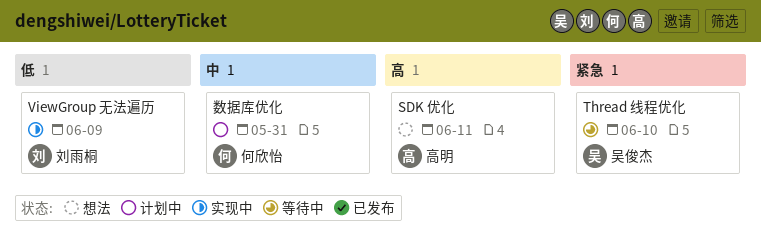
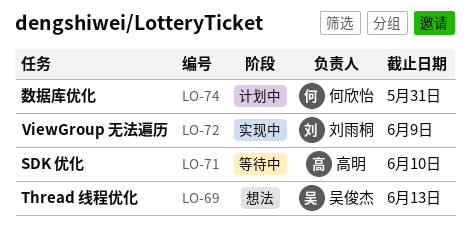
SDK 优化, status: 想法 -> 等待中
SDK 优化, due: Jun 11 -> Jun 10
Thread 线程优化, status: 等待中 -> 想法
Thread 线程优化, due: Jun 10 -> Jun 13

